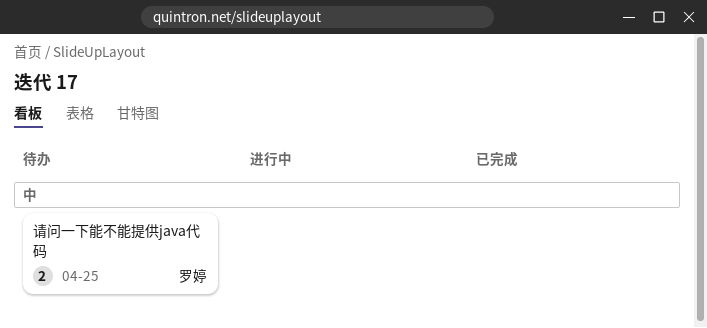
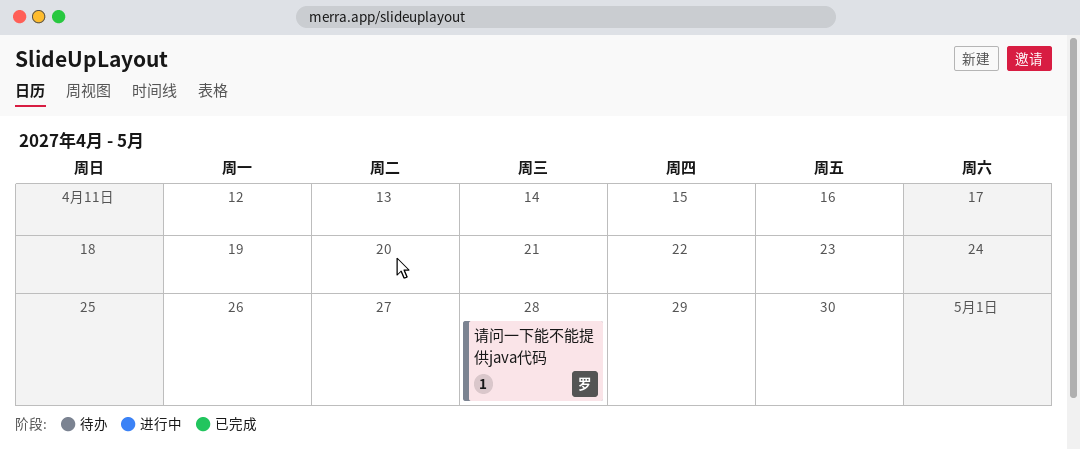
请问一下能不能提供java代码, estimate: 2 -> 1
请问一下能不能提供java代码, due: Apr 25 -> Apr 28

